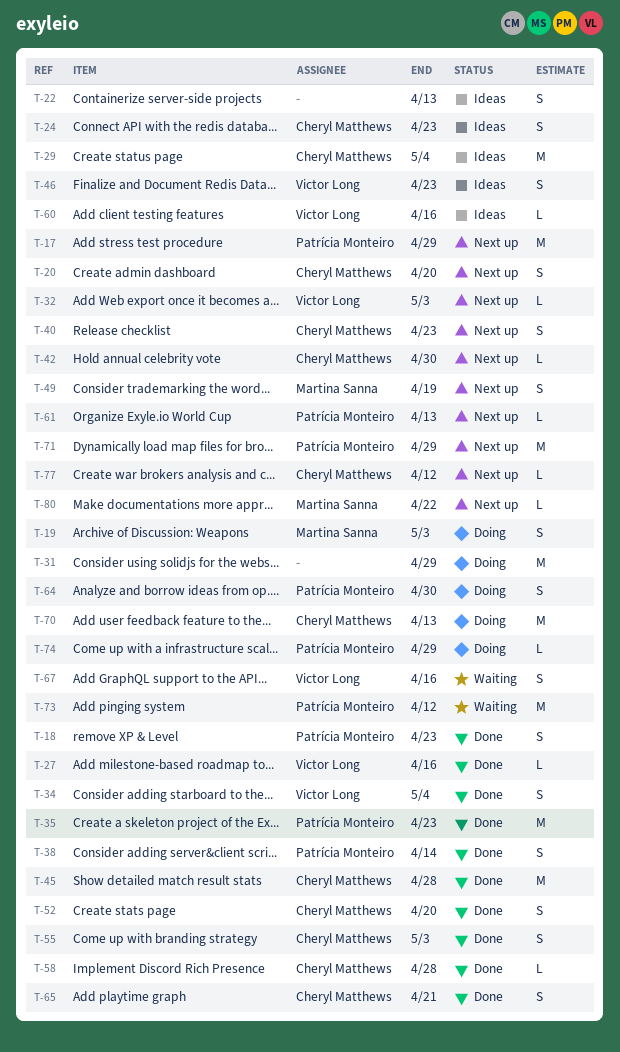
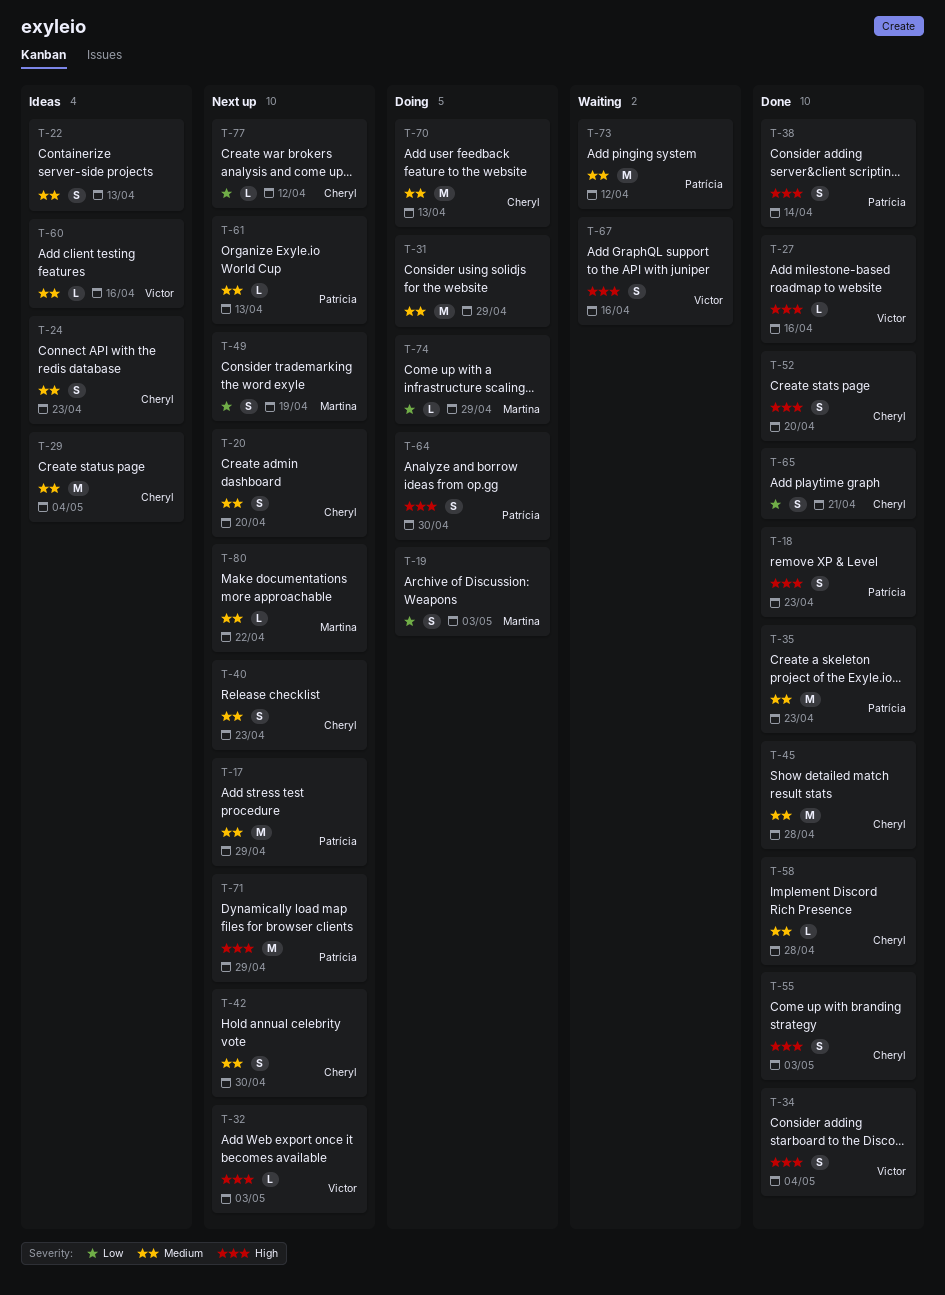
T-42, estimate: L -> S
T-46: present -> none
T-74, owner: Patrícia Monteiro -> Martina Sanna

